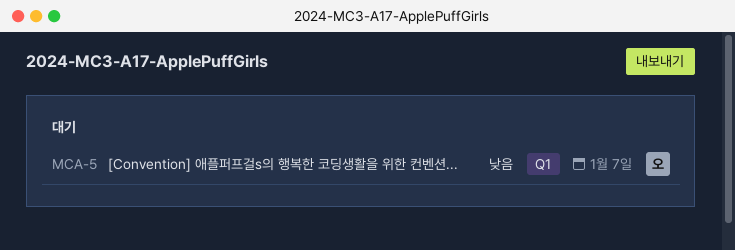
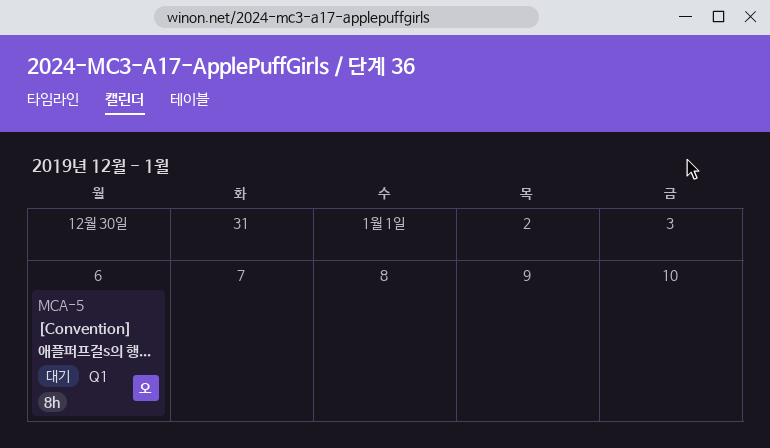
MCA-5, due: Jan 7 -> Jan 6

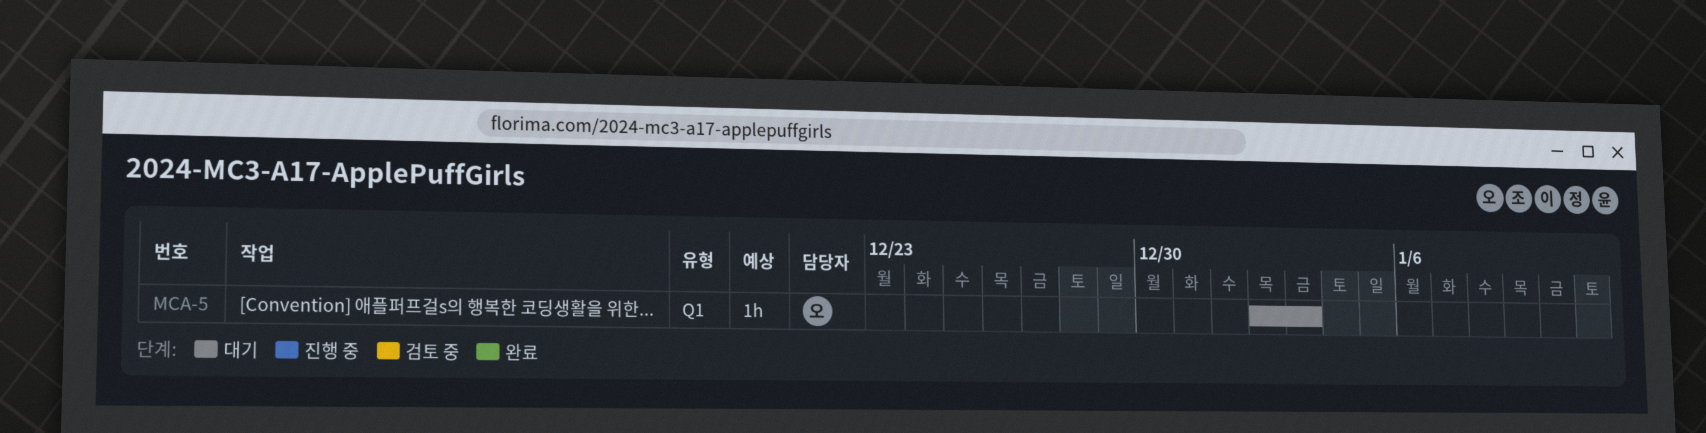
MCA-5, estimate: 8h -> 1h
MCA-5, due: Jan 6 -> Jan 3

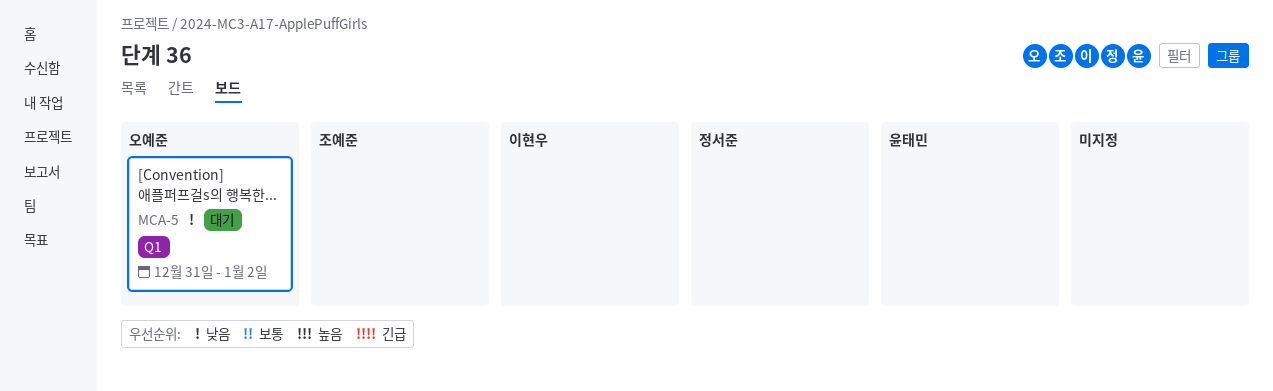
MCA-5, start: Jan 2 -> Dec 31
MCA-5, due: Jan 3 -> Jan 2

